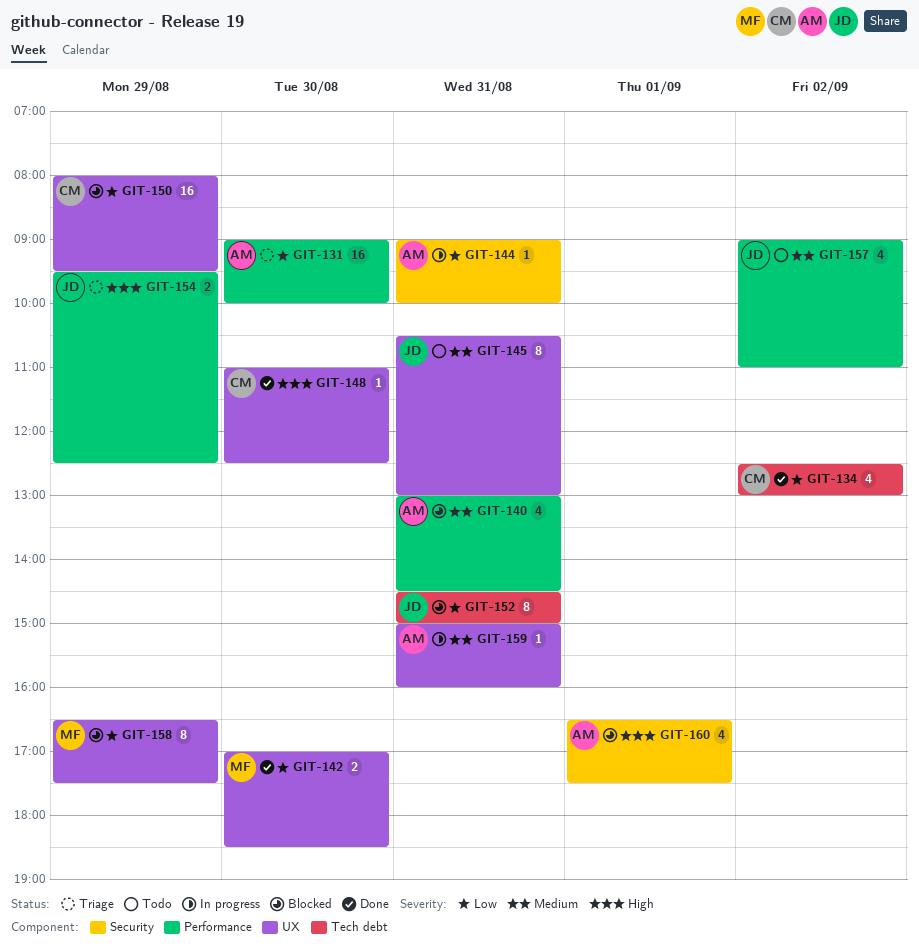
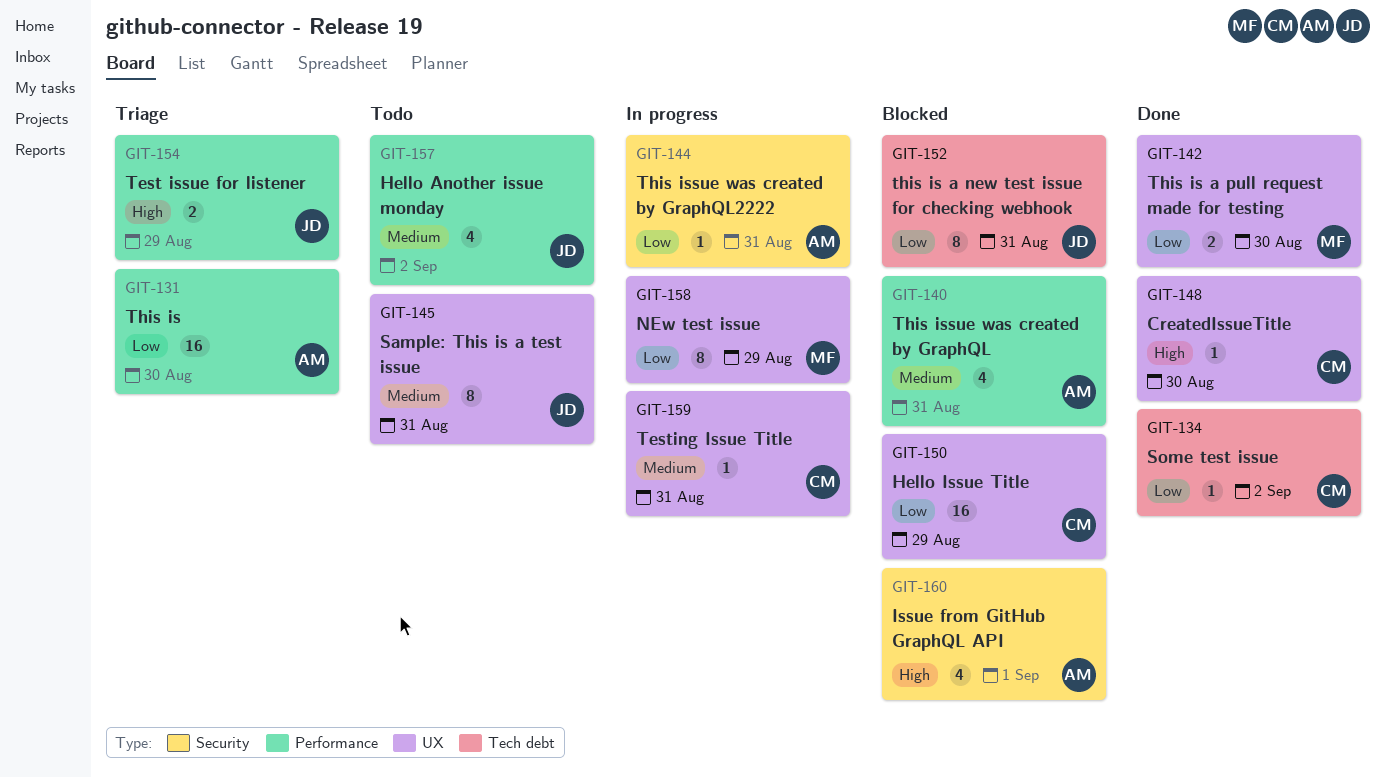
GIT-134, estimate: 4 -> 1
GIT-158, status: Blocked -> In progress
GIT-159, owner: AM -> CM

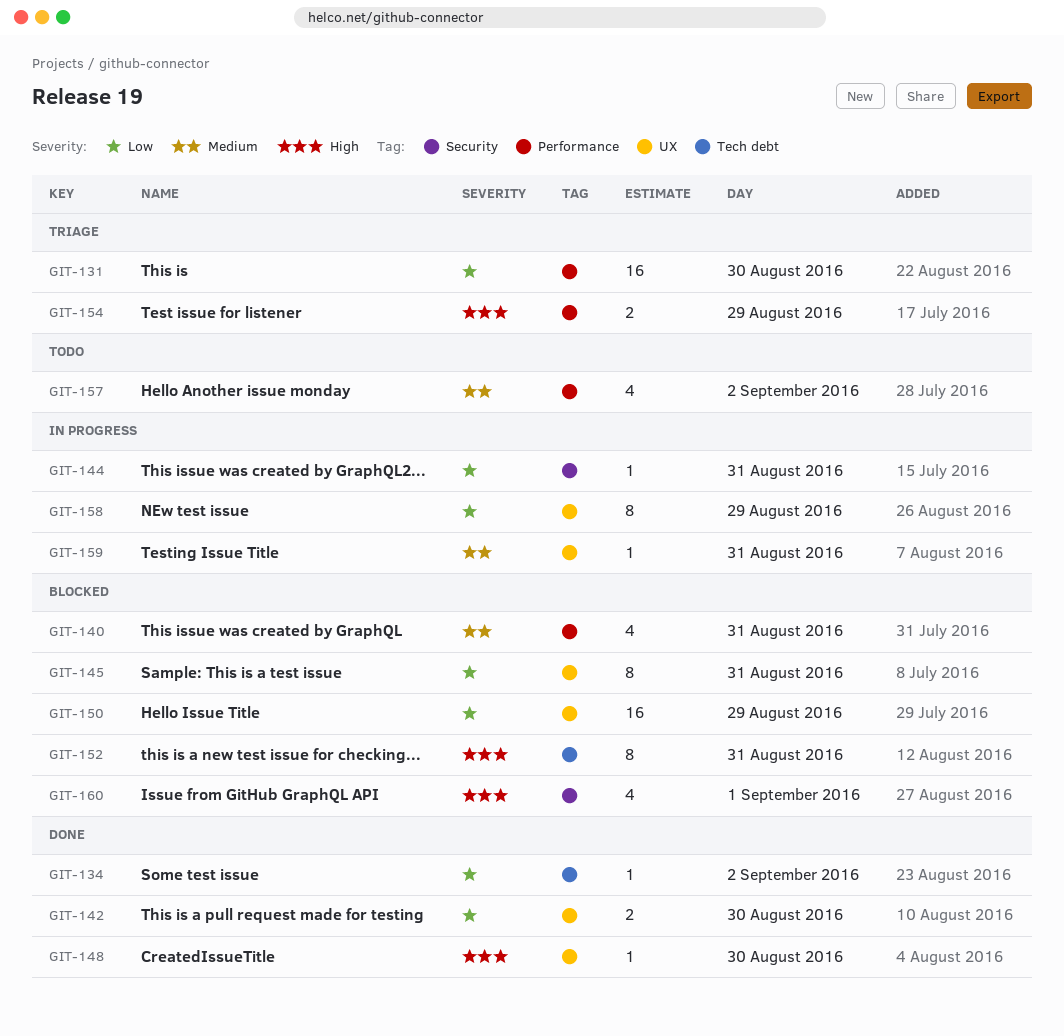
GIT-145, status: Todo -> Blocked
GIT-145, priority: Medium -> Low
GIT-152, priority: Low -> High

